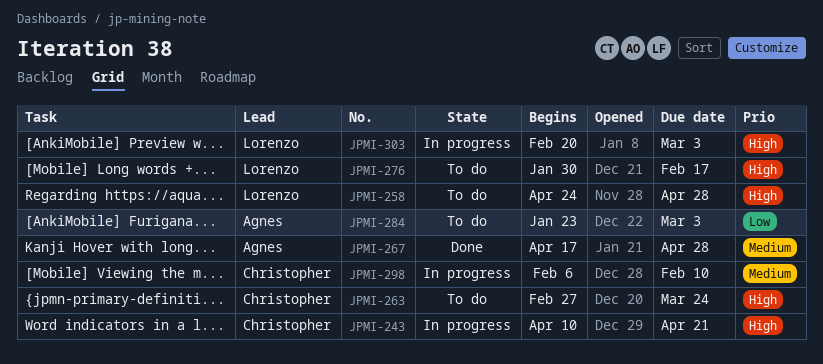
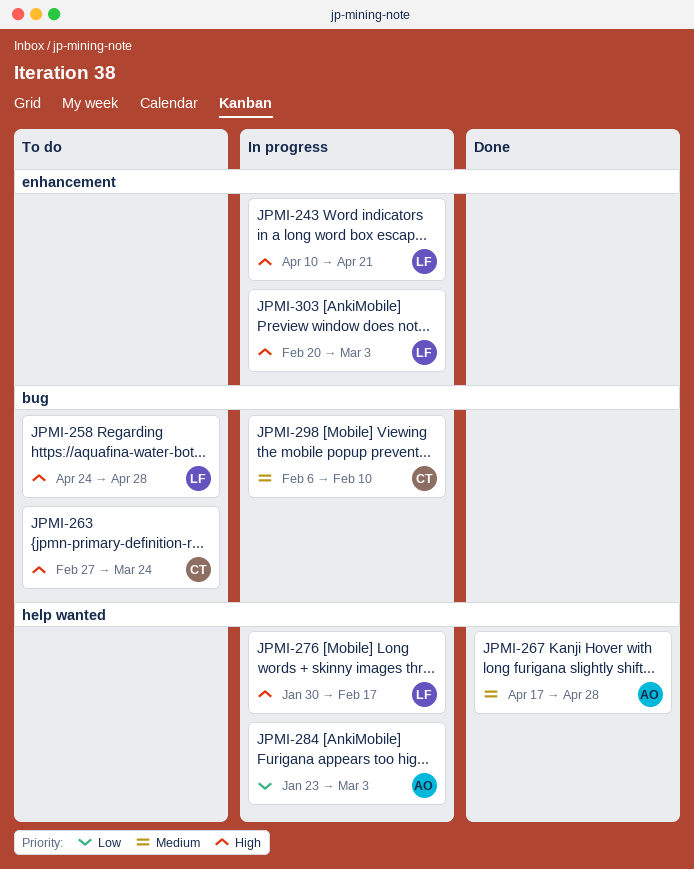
JPMI-243, owner: Christopher -> Lorenzo
JPMI-276, status: To do -> In progress
JPMI-284, status: To do -> In progress

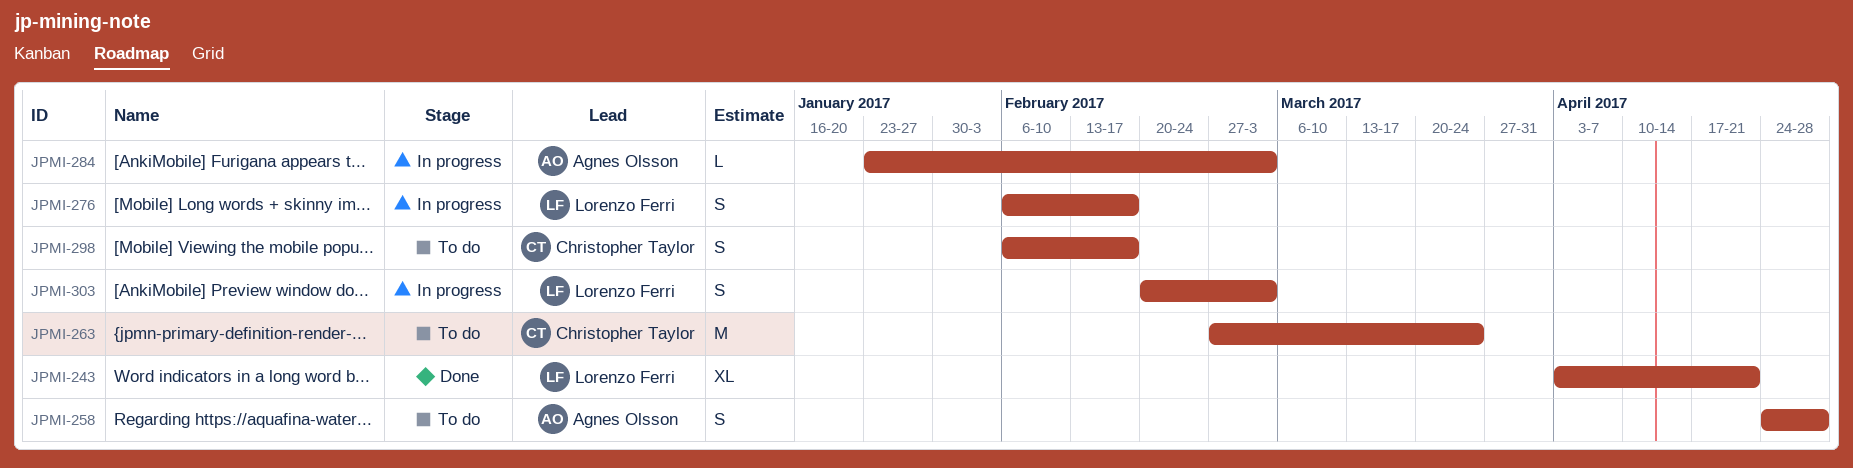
JPMI-243, status: In progress -> Done
JPMI-243, start: Apr 10 -> Apr 3
JPMI-258, owner: Lorenzo Ferri -> Agnes Olsson
JPMI-267: present -> none
JPMI-276, start: Jan 30 -> Feb 6
JPMI-298, status: In progress -> To do
JPMI-298, due: Feb 10 -> Feb 17

